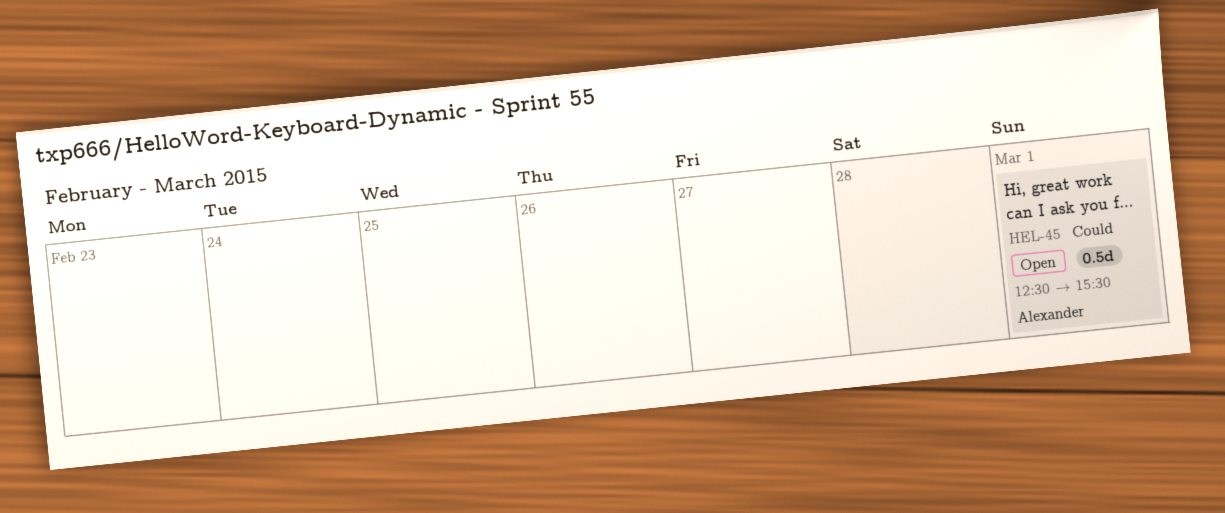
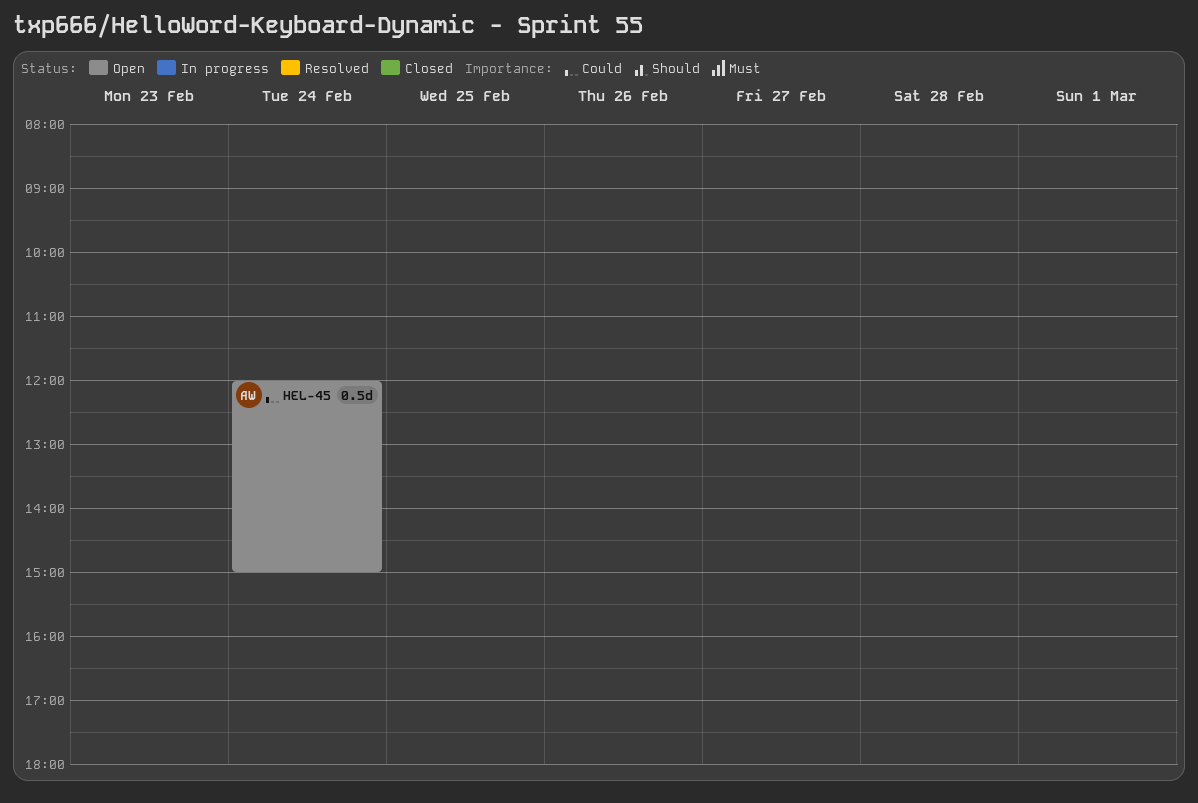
HEL-45, day: Mar 1 -> Feb 24
HEL-45, begins: 12:30 -> 12:00
HEL-45, ends: 15:30 -> 15:00

